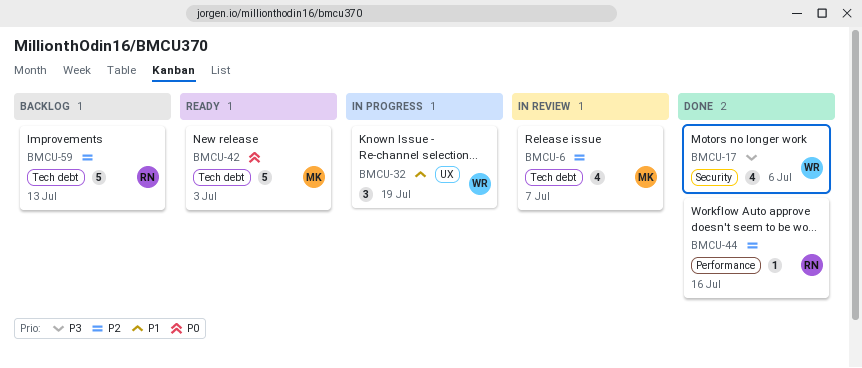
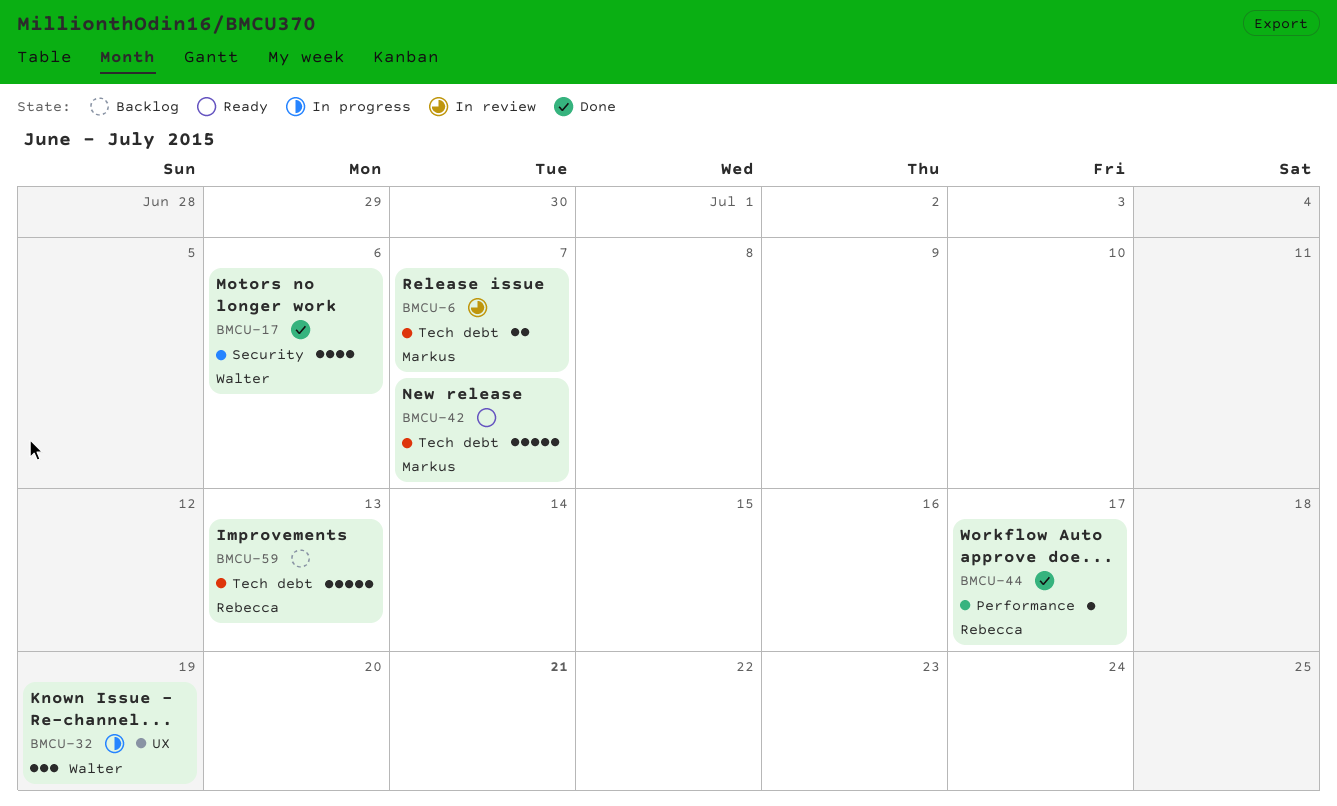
BMCU-6, estimate: 4 -> 2
BMCU-42, due: Jul 3 -> Jul 7
BMCU-44, due: Jul 16 -> Jul 17

